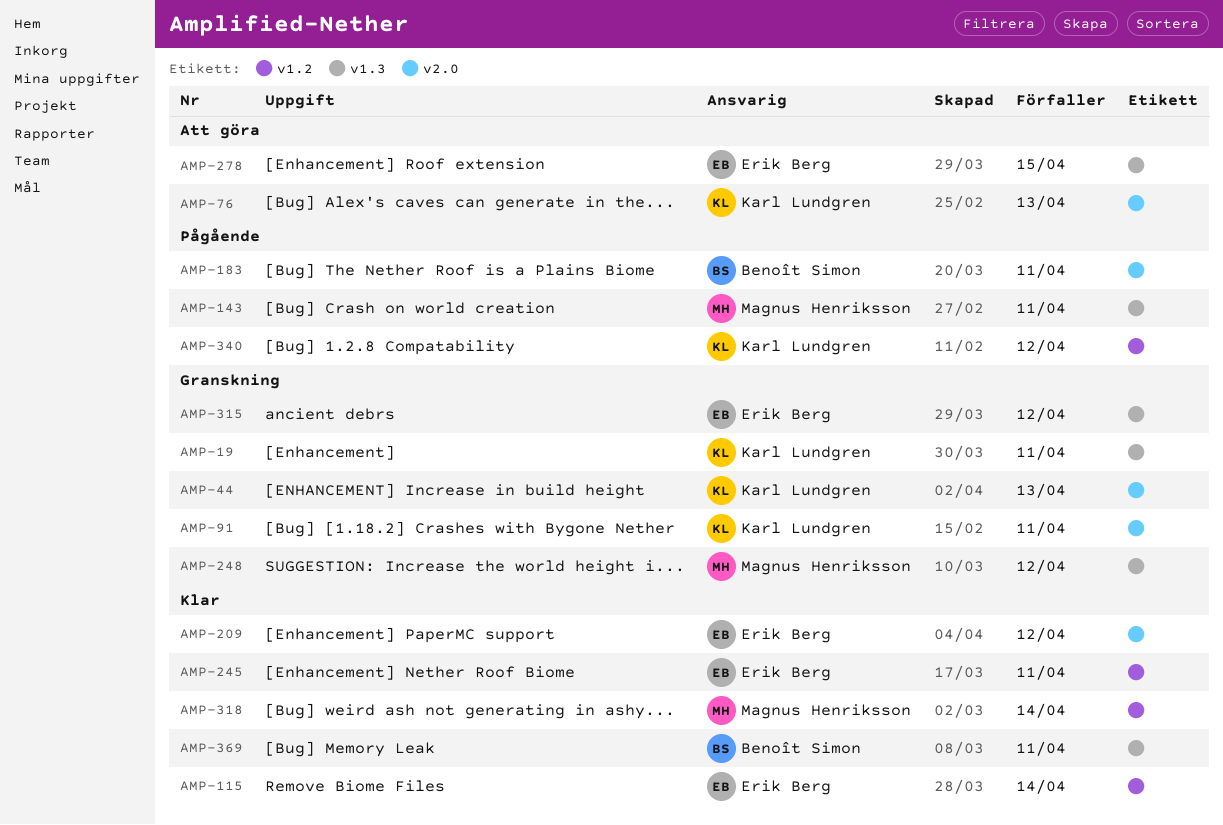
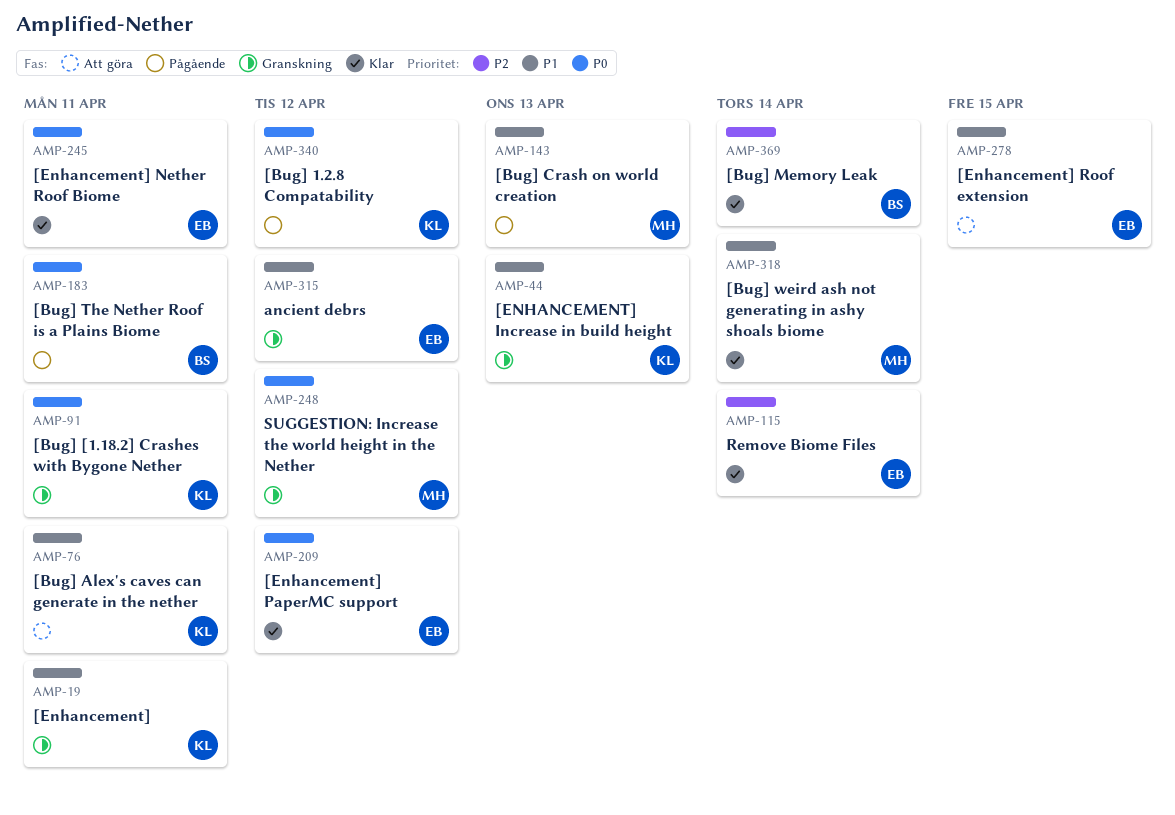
AMP-76, due: Apr 13 -> Apr 11
AMP-143, due: Apr 11 -> Apr 13
AMP-369, due: Apr 11 -> Apr 14

